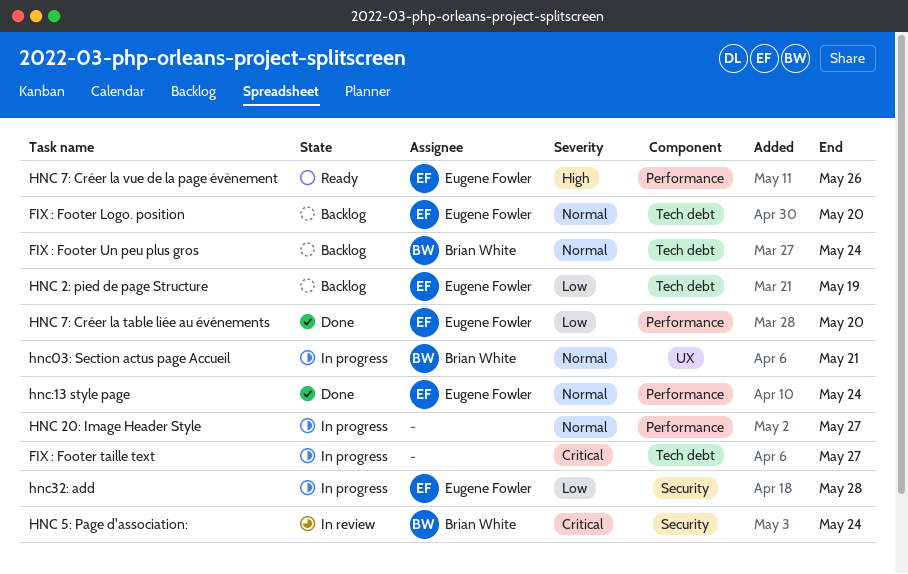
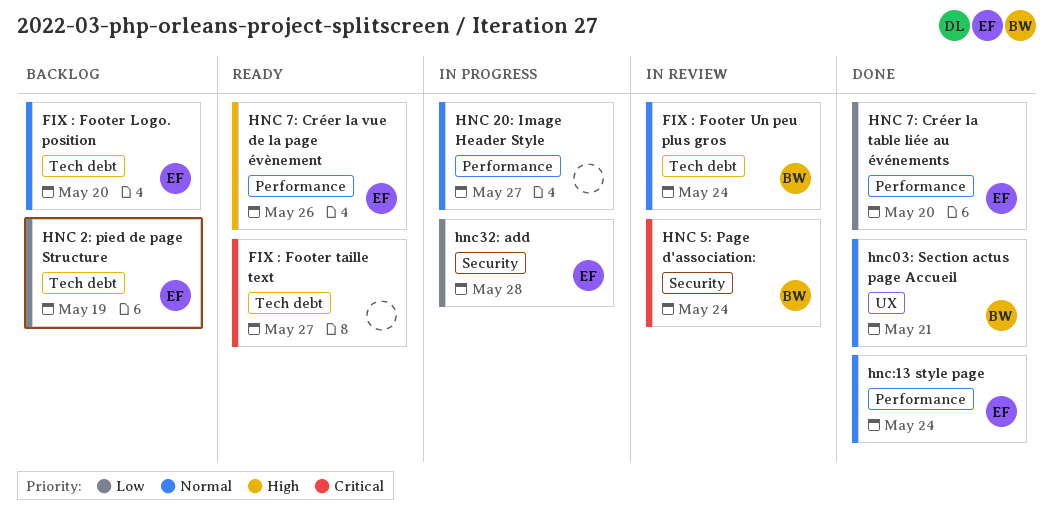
FIX : Footer taille text, status: In progress -> Ready
FIX : Footer Un peu plus gros, status: Backlog -> In review
hnc03: Section actus page Accueil, status: In progress -> Done

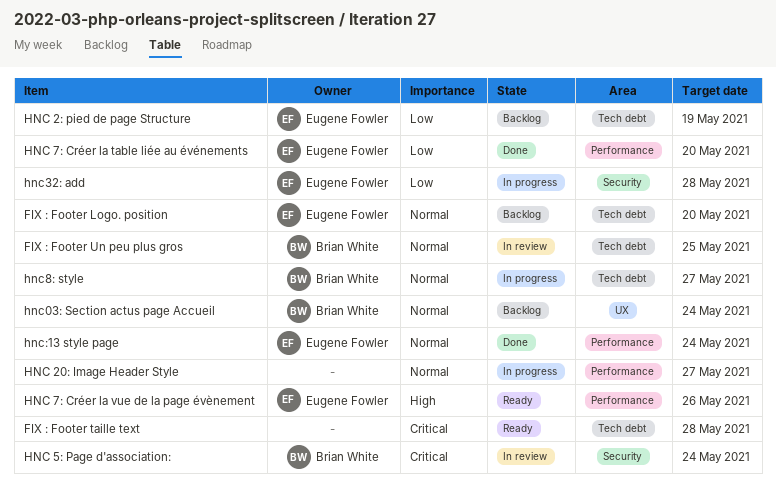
FIX : Footer taille text, due: May 27 -> May 28
FIX : Footer Un peu plus gros, due: May 24 -> May 25
hnc03: Section actus page Accueil, status: Done -> Backlog
hnc03: Section actus page Accueil, due: May 21 -> May 24
hnc8: style: none -> present

